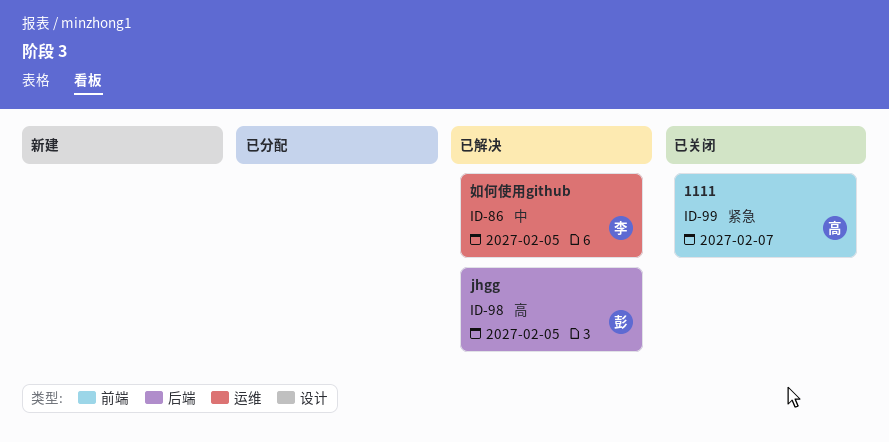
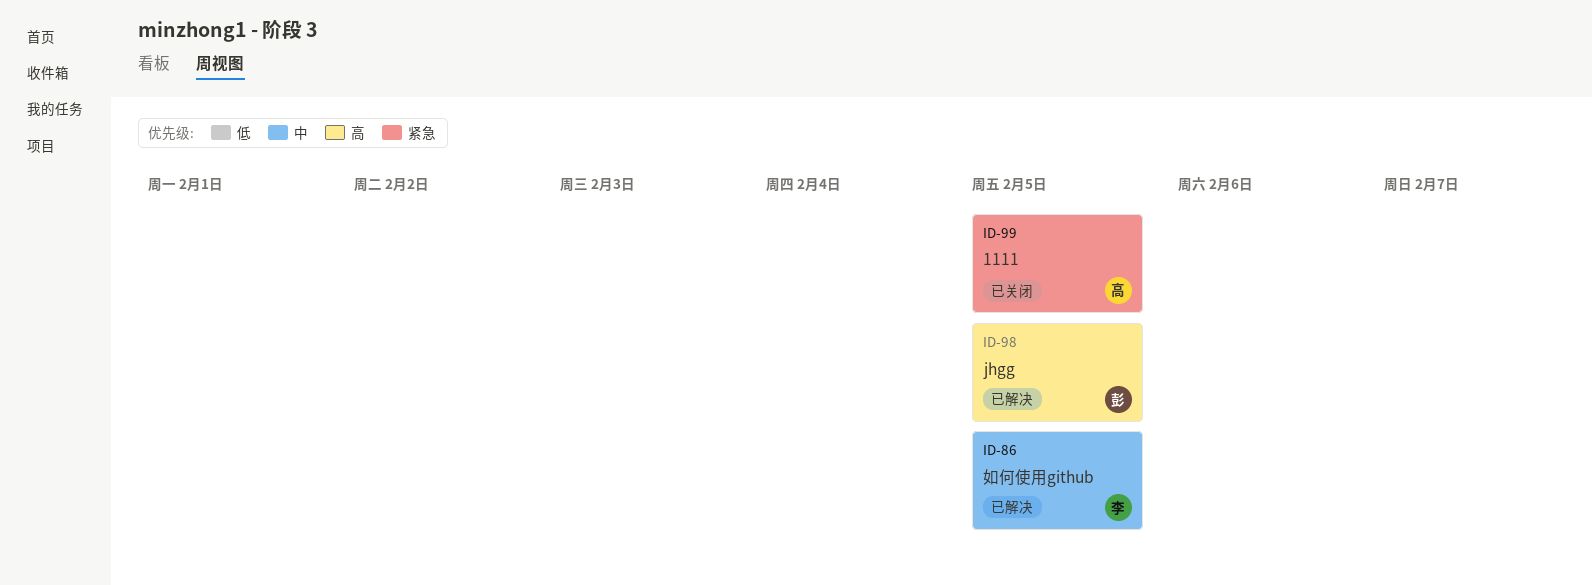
ID-99, due: Feb 7 -> Feb 5

